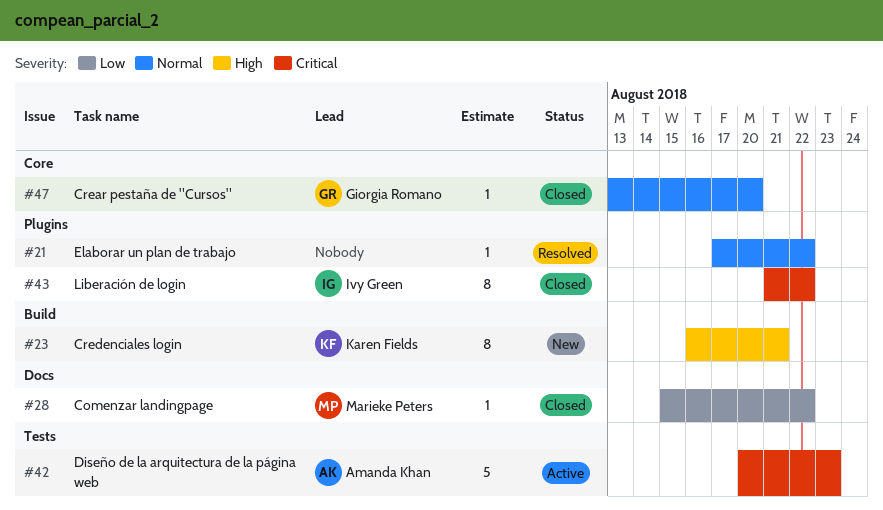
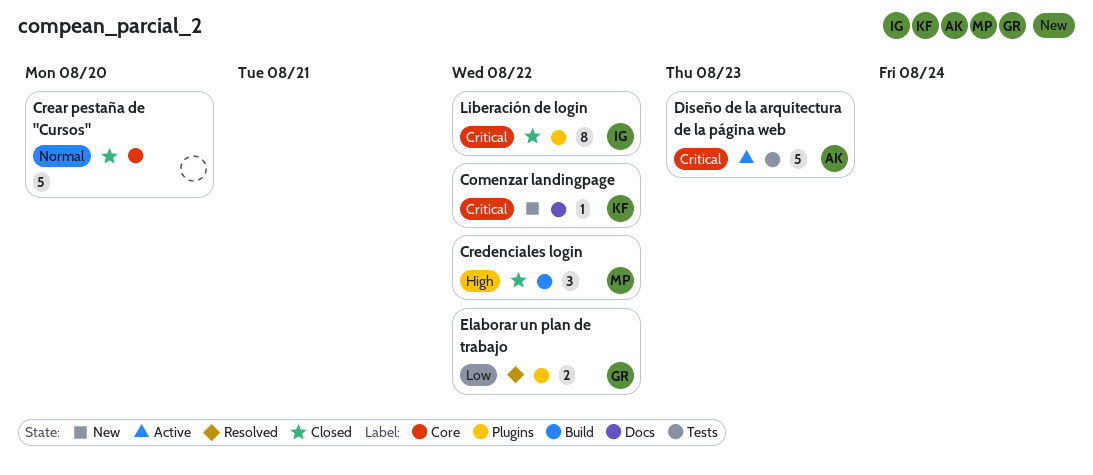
Comenzar landingpage, status: Closed -> New
Comenzar landingpage, owner: Marieke Peters -> Karen Fields
Comenzar landingpage, priority: Low -> Critical
Crear pestaña de "Cursos", owner: Giorgia Romano -> none
Crear pestaña de "Cursos", estimate: 1 -> 5
Credenciales login, status: New -> Closed
Credenciales login, owner: Karen Fields -> Marieke Peters
Credenciales login, estimate: 8 -> 3
Credenciales login, due: Aug 21 -> Aug 22
Elaborar un plan de trabajo, owner: none -> Giorgia Romano
Elaborar un plan de trabajo, priority: Normal -> Low
Elaborar un plan de trabajo, estimate: 1 -> 2

